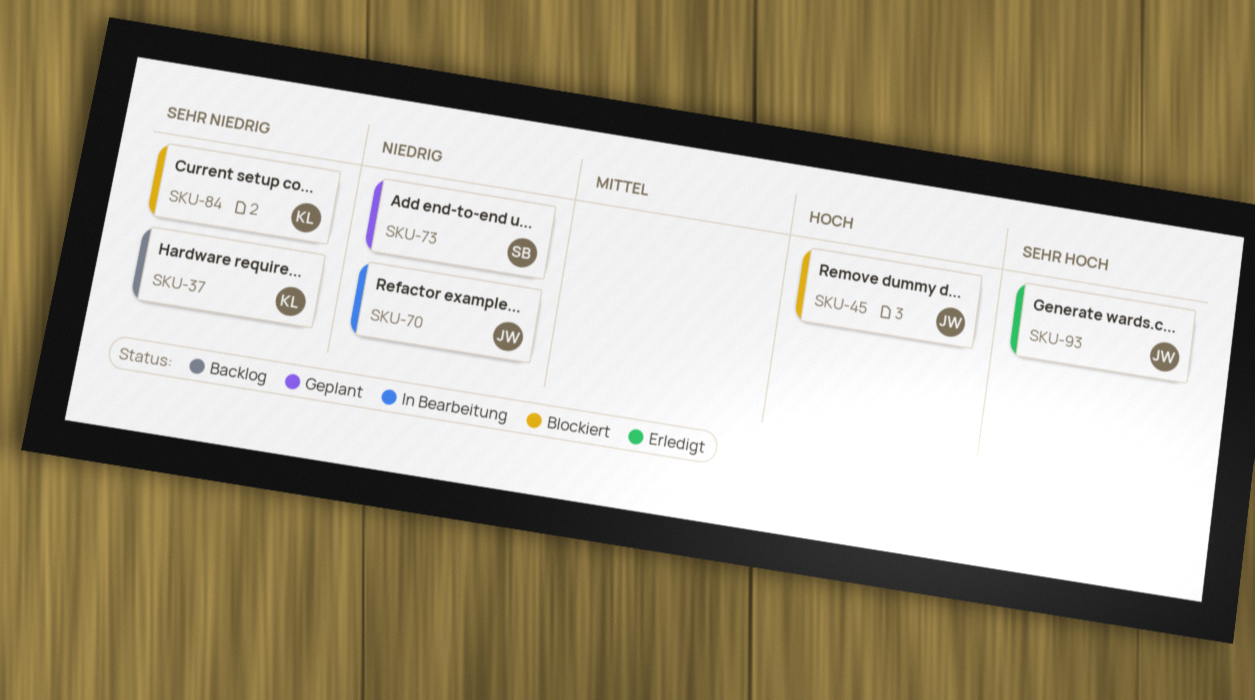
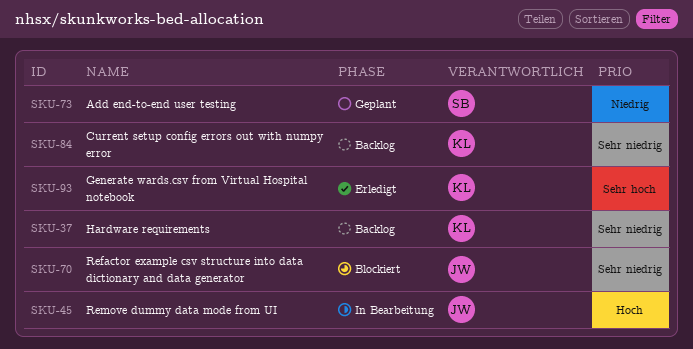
SKU-45, status: Blockiert -> In Bearbeitung
SKU-70, status: In Bearbeitung -> Blockiert
SKU-70, priority: Niedrig -> Sehr niedrig
SKU-84, status: Blockiert -> Backlog
SKU-93, owner: JW -> KL

